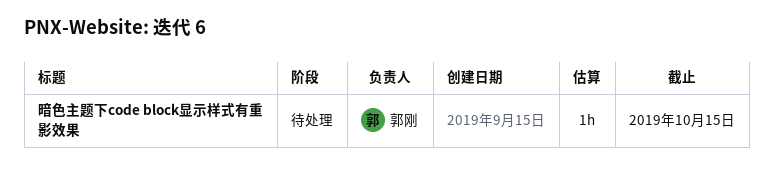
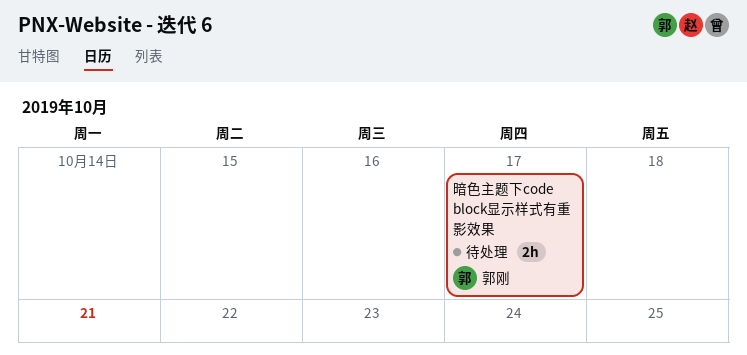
暗色主题下code block显示样式有重影效果, estimate: 1h -> 2h
暗色主题下code block显示样式有重影效果, due: Oct 15 -> Oct 17

